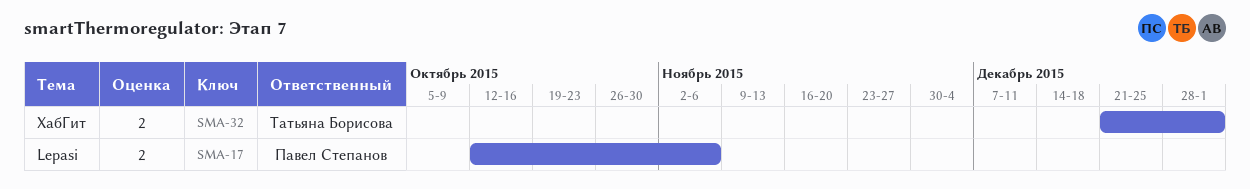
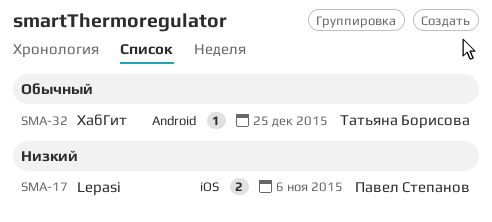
SMA-32, estimate: 2 -> 1
SMA-32, due: Jan 1 -> Dec 25

